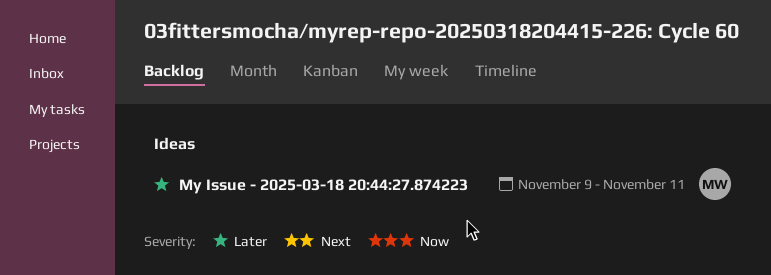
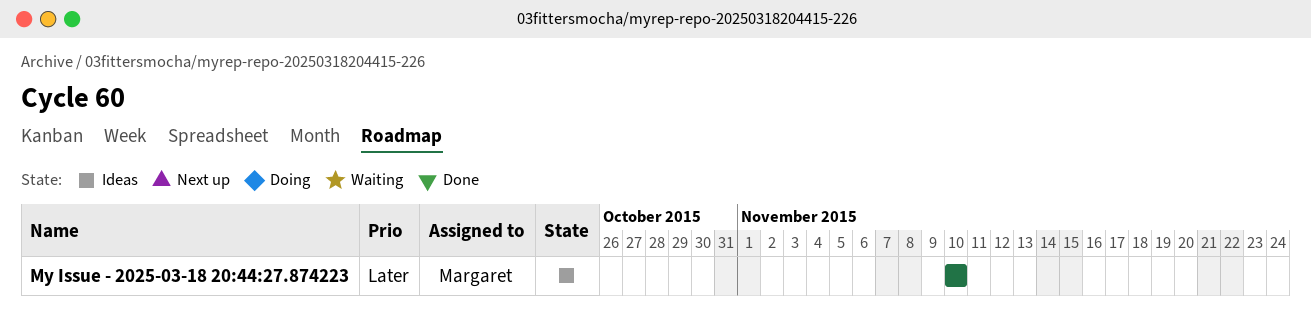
My Issue - 2025-03-18 20:44:27.874223, start: Nov 9 -> Nov 10
My Issue - 2025-03-18 20:44:27.874223, due: Nov 11 -> Nov 10

